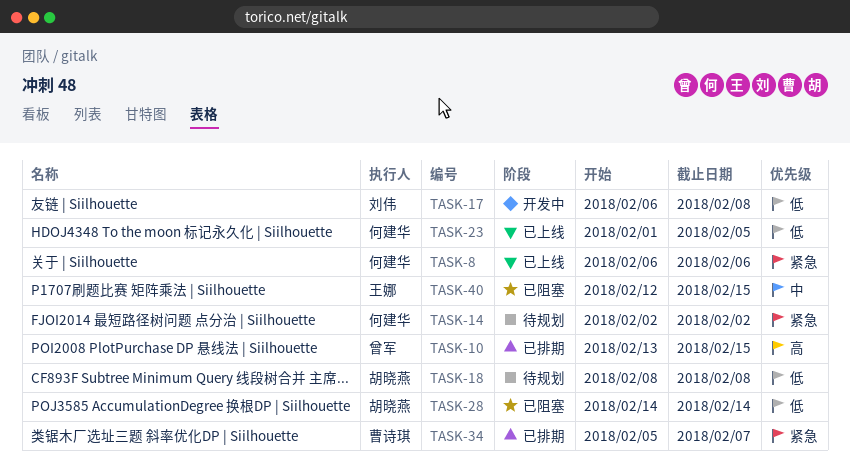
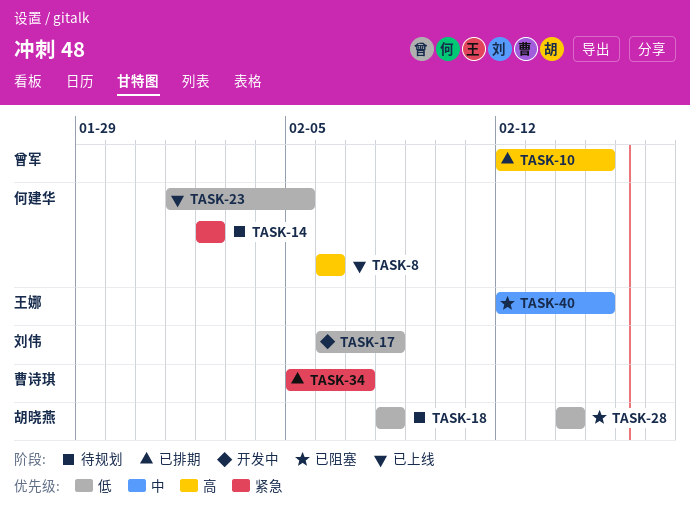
TASK-8, priority: 紧急 -> 高
TASK-10, start: Feb 13 -> Feb 12

